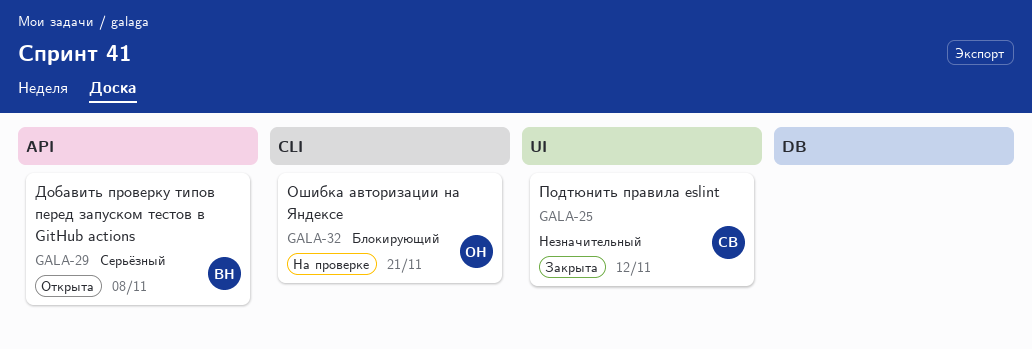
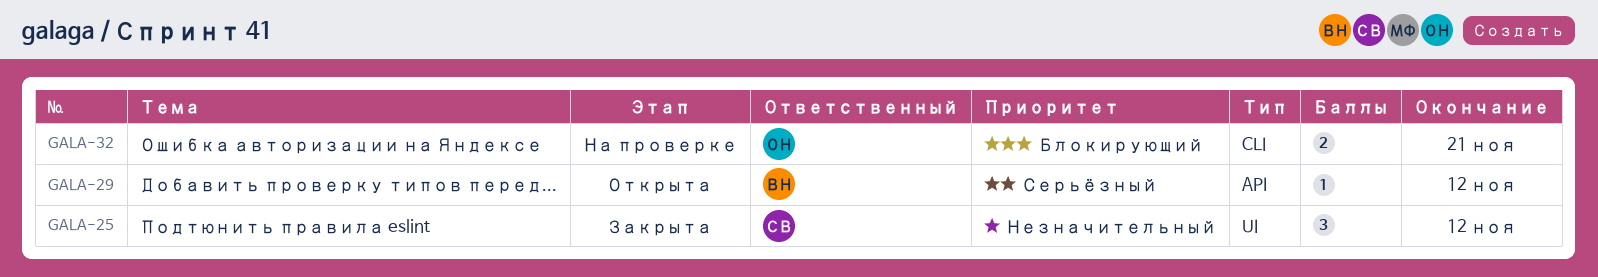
GALA-29, due: Nov 8 -> Nov 12

